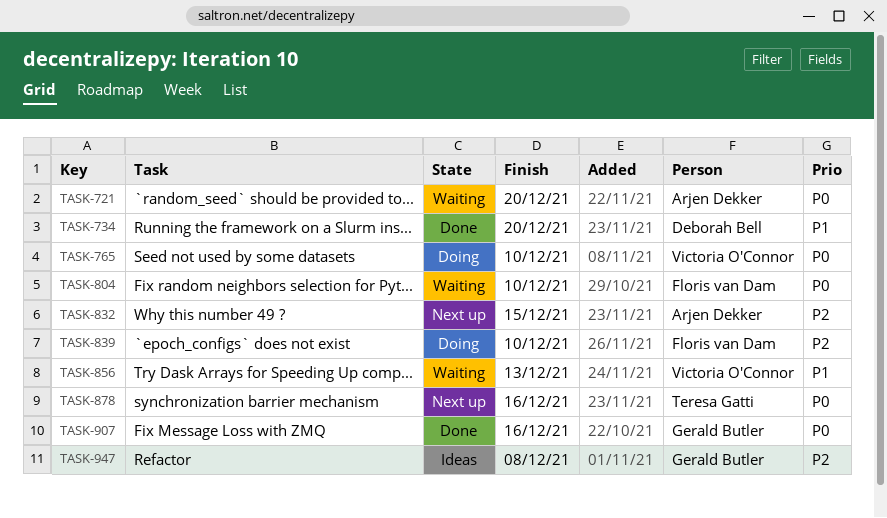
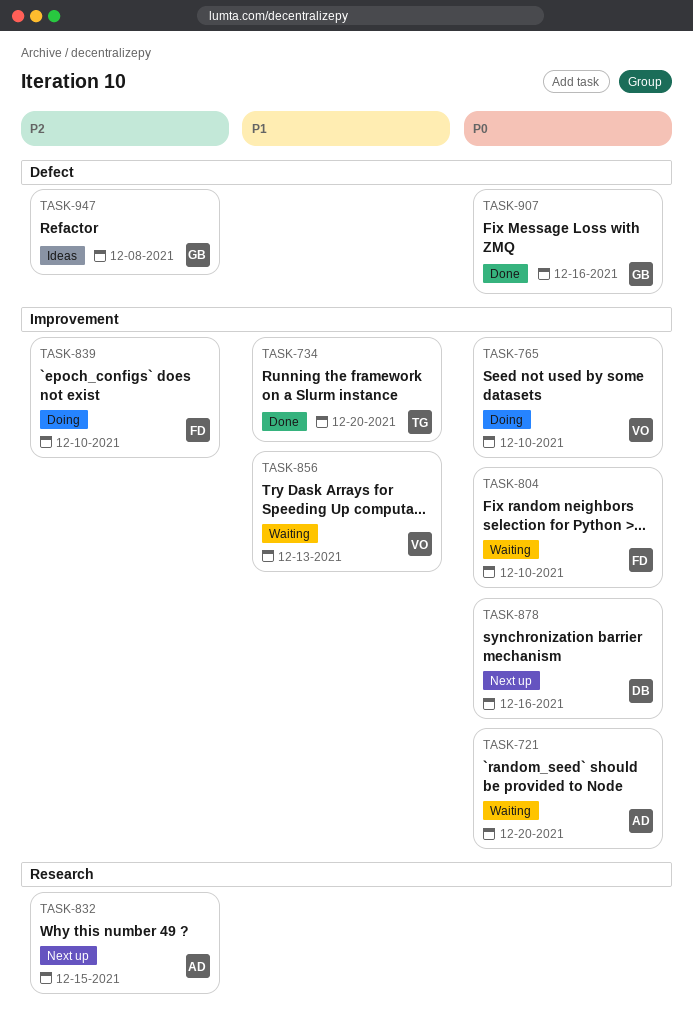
TASK-734, owner: Deborah Bell -> Teresa Gatti
TASK-878, owner: Teresa Gatti -> Deborah Bell

